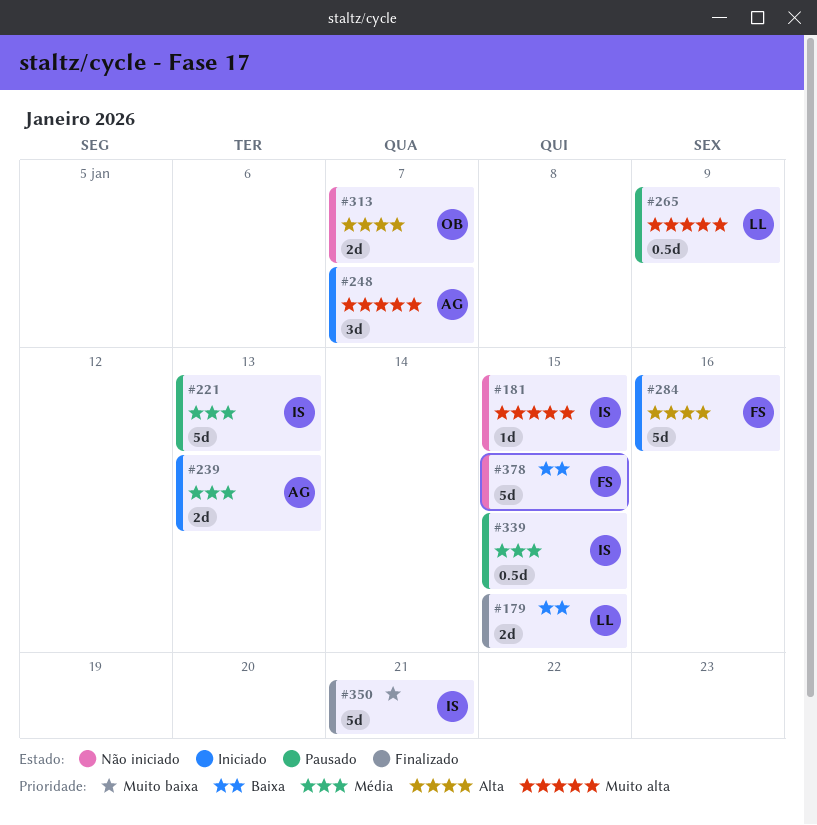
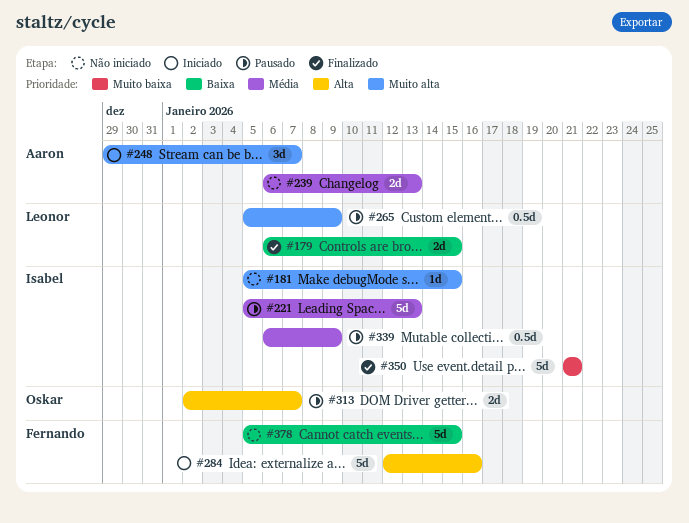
#239, status: Iniciado -> Não iniciado
#313, status: Não iniciado -> Pausado
#339, due: Jan 15 -> Jan 9

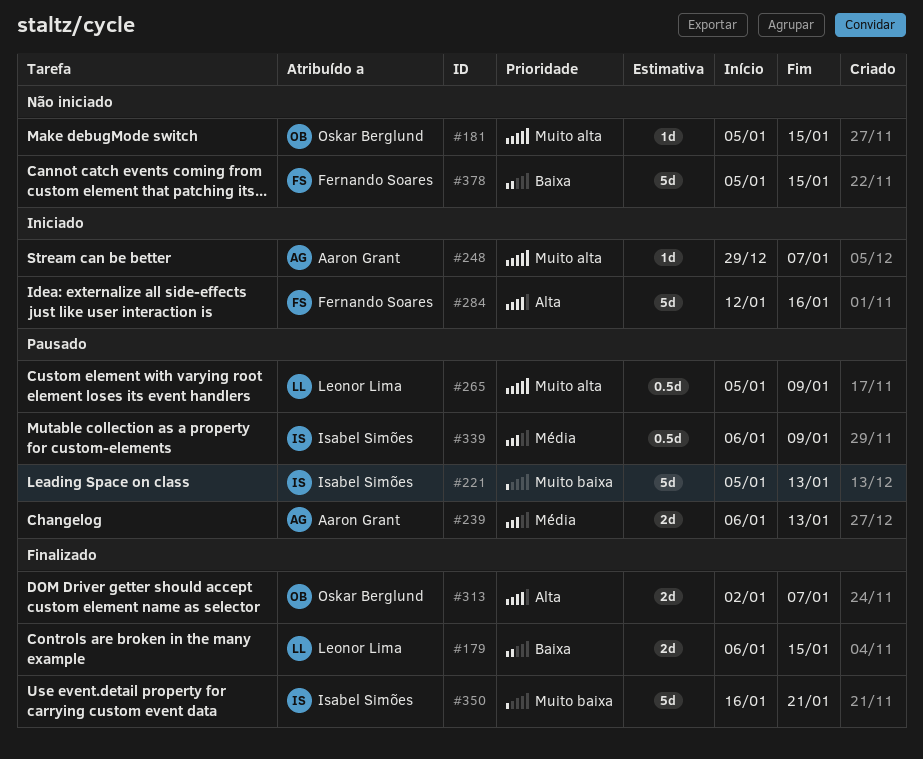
#181, owner: Isabel Simões -> Oskar Berglund
#221, priority: Média -> Muito baixa
#239, status: Não iniciado -> Pausado
#248, estimate: 3d -> 1d
#313, status: Pausado -> Finalizado
#350, start: Jan 21 -> Jan 16

